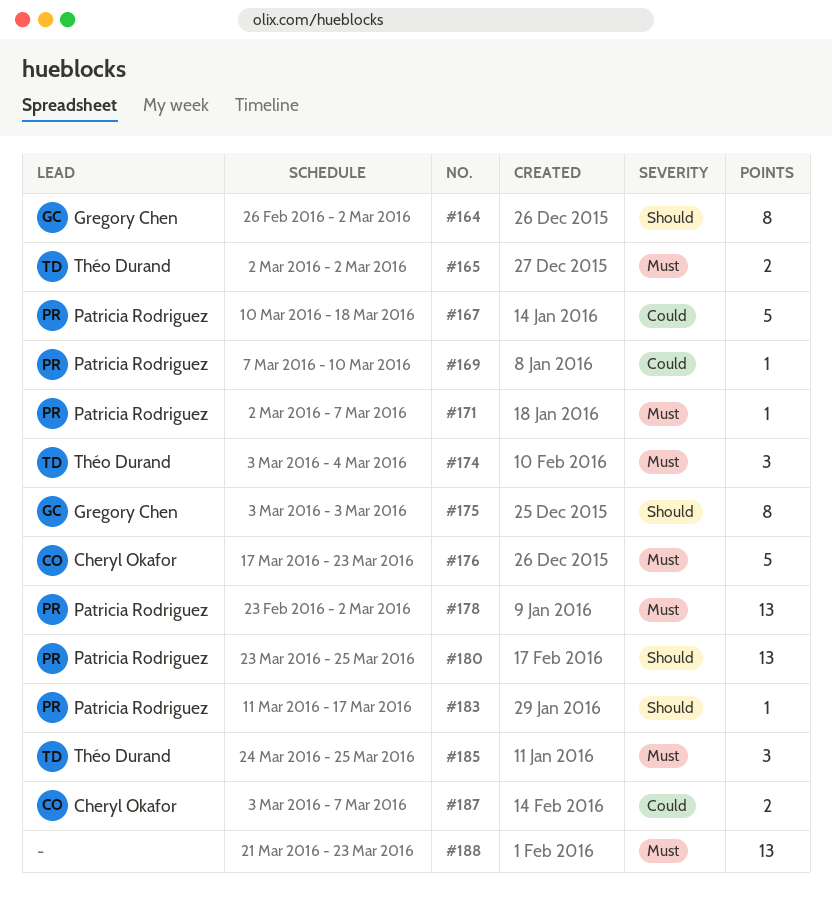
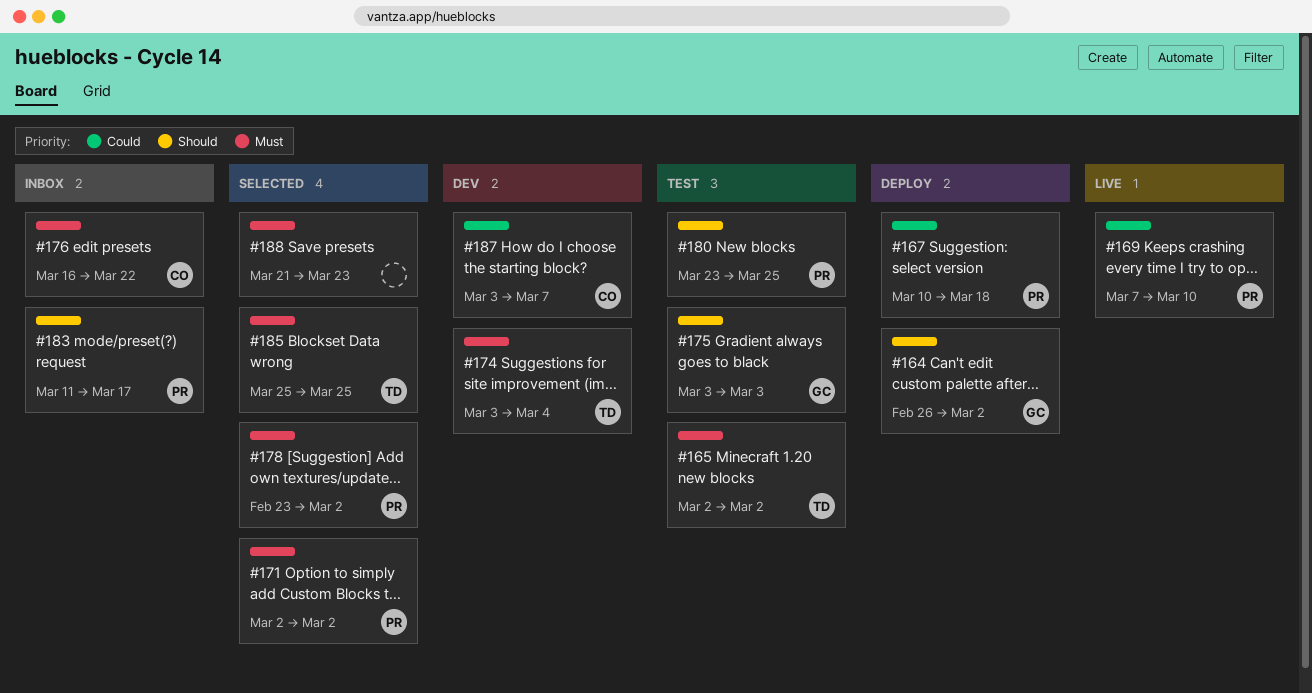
#171, due: Mar 7 -> Mar 2
#176, start: Mar 17 -> Mar 16
#176, due: Mar 23 -> Mar 22
#185, start: Mar 24 -> Mar 25

